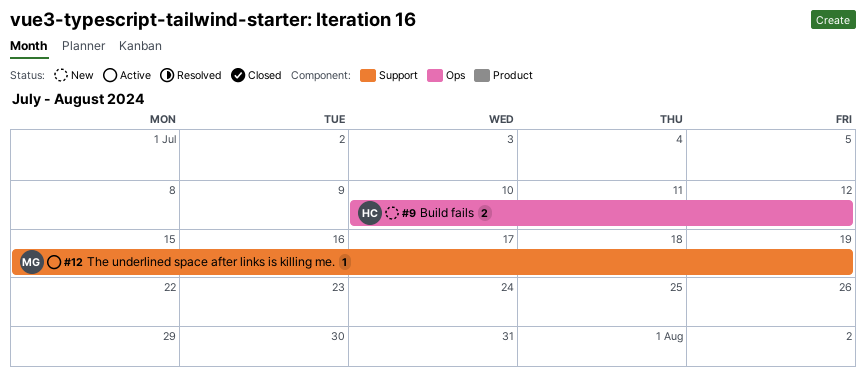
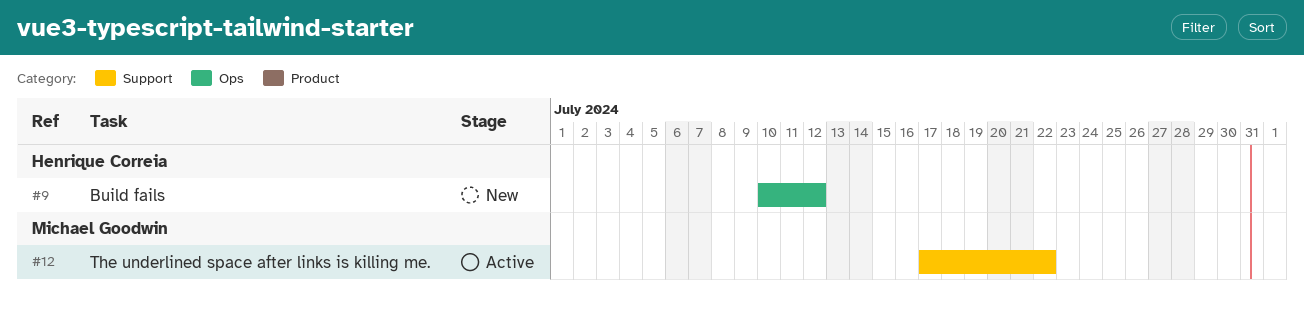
#12, start: Jul 15 -> Jul 17
#12, due: Jul 19 -> Jul 22

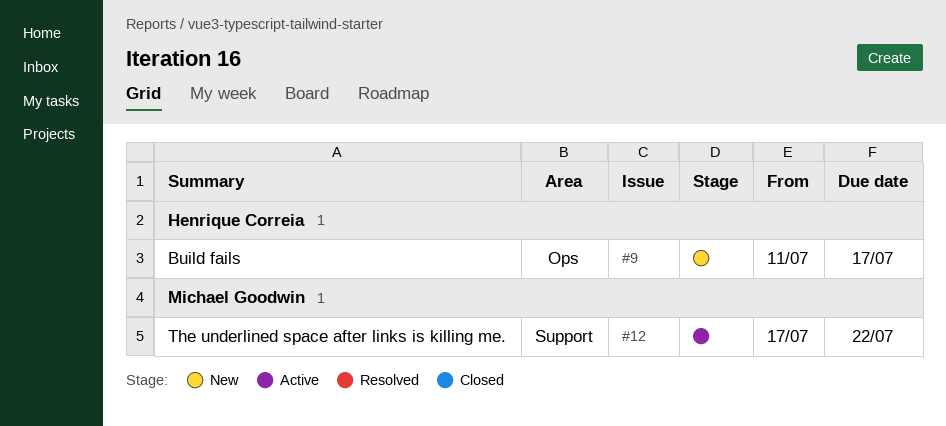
#9, start: Jul 10 -> Jul 11
#9, due: Jul 12 -> Jul 17

